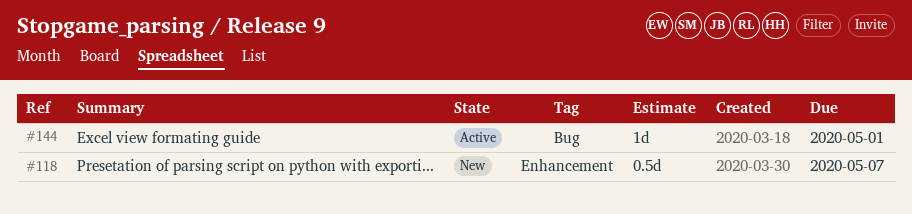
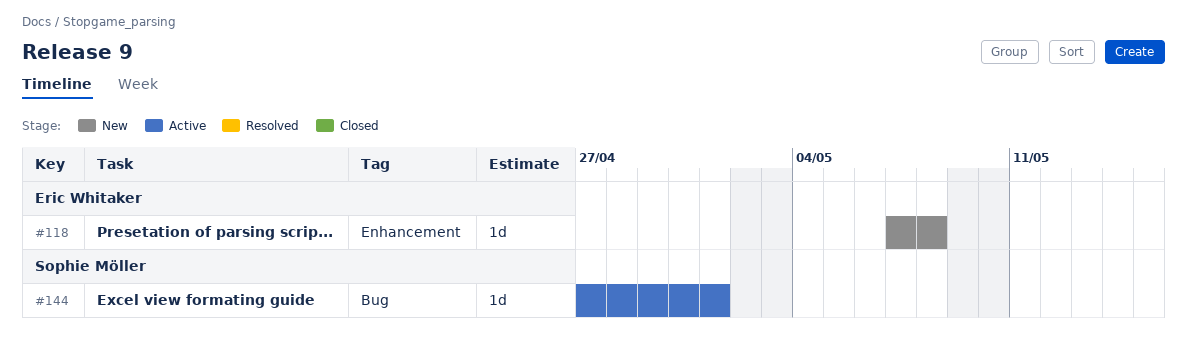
#118, estimate: 0.5d -> 1d
#118, due: May 7 -> May 8

